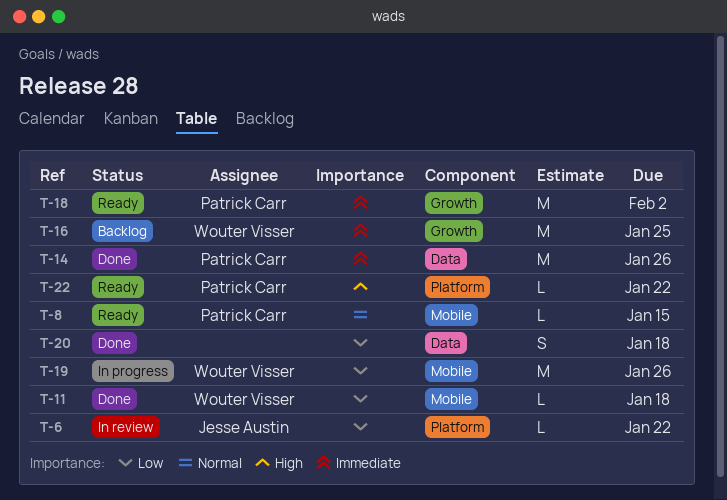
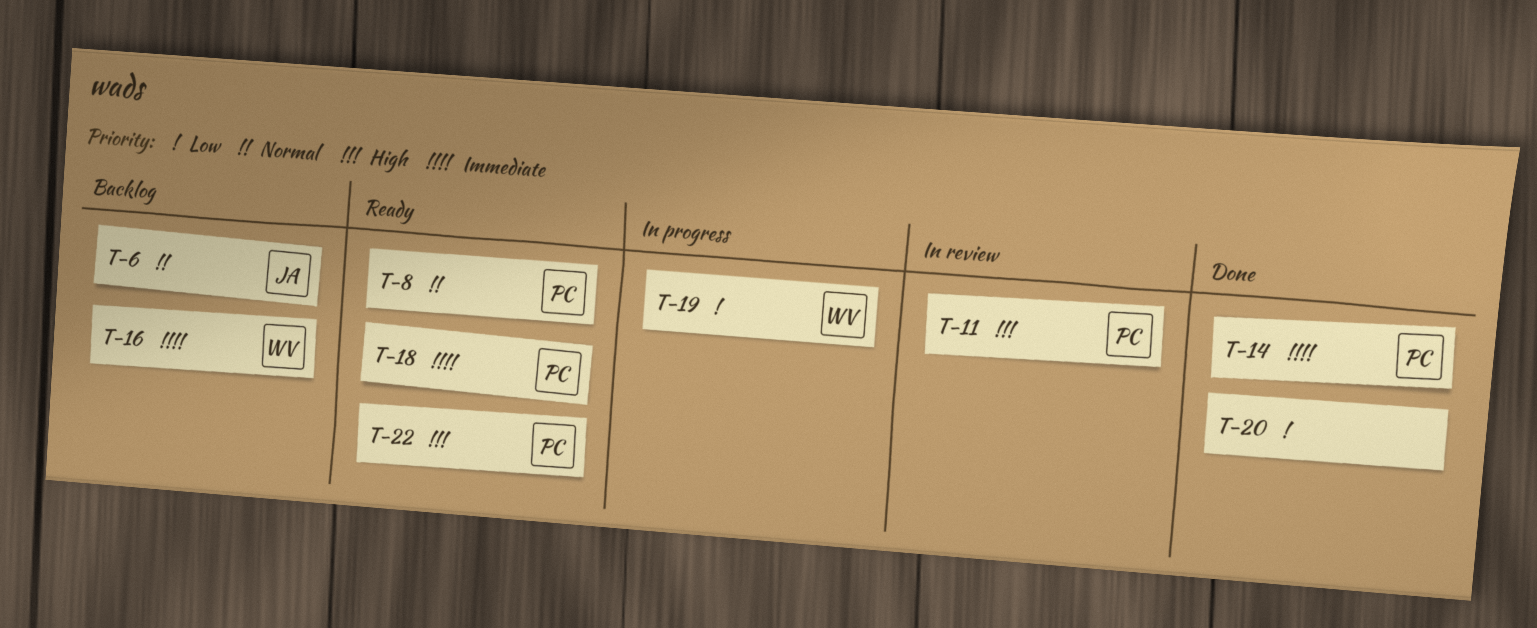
T-6, status: In review -> Backlog
T-6, priority: Low -> Normal
T-11, status: Done -> In review
T-11, owner: Wouter Visser -> Patrick Carr
T-11, priority: Low -> High

